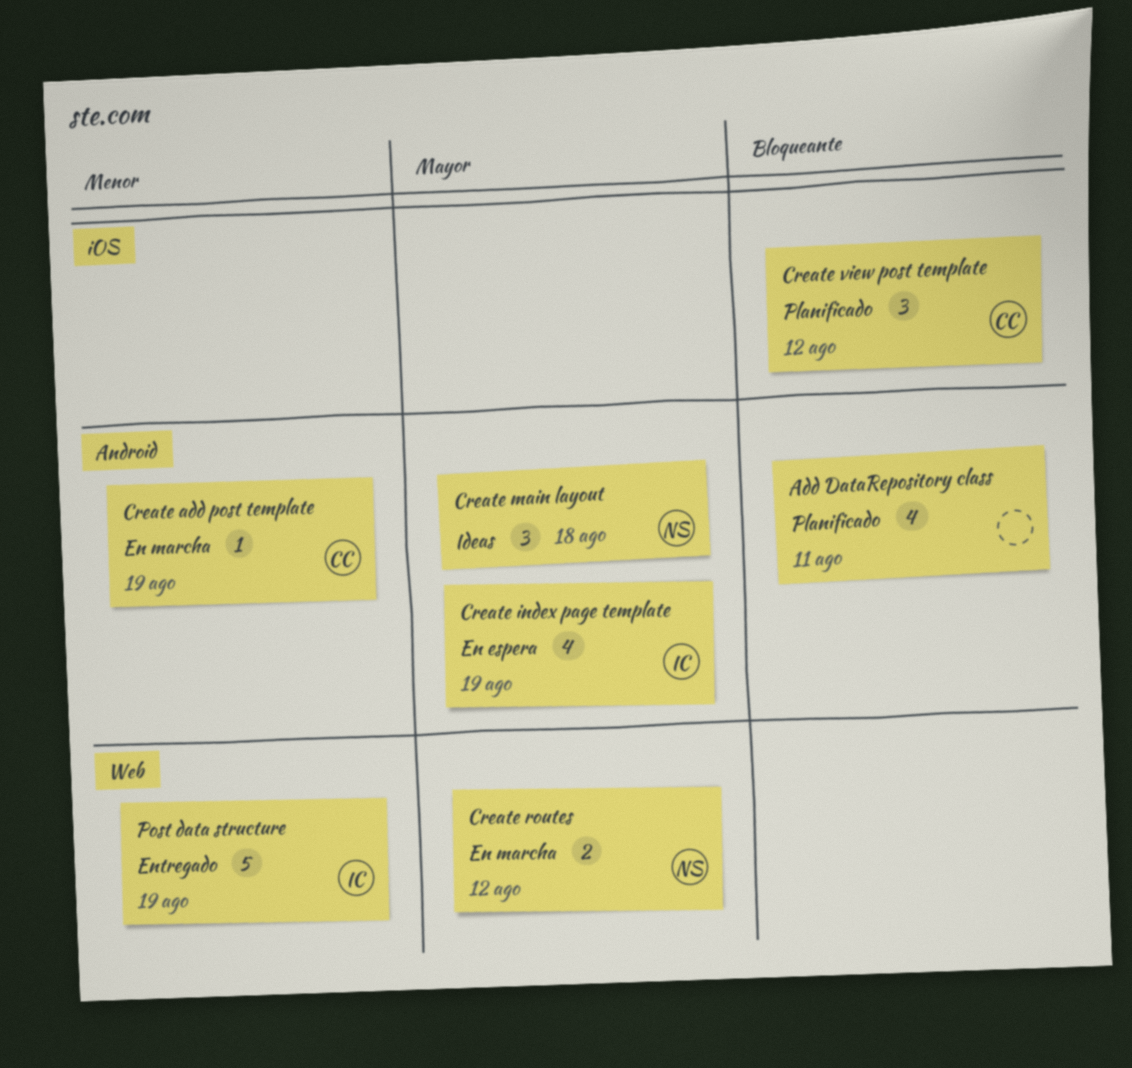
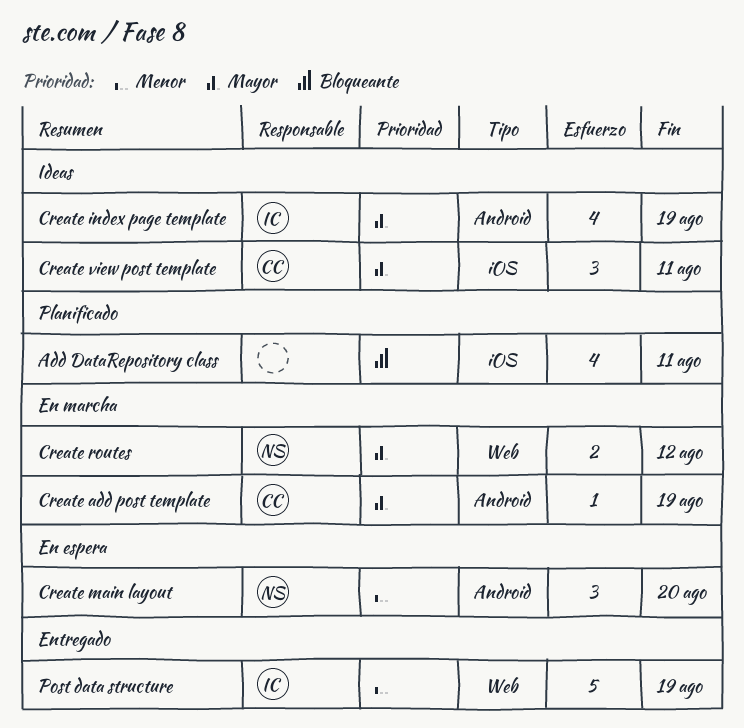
Add DataRepository class, label: Android -> iOS
Create add post template, priority: Menor -> Mayor
Create index page template, status: En espera -> Ideas
Create main layout, status: Ideas -> En espera
Create main layout, priority: Mayor -> Menor
Create main layout, due: Aug 18 -> Aug 20
Create view post template, status: Planificado -> Ideas
Create view post template, priority: Bloqueante -> Mayor
Create view post template, due: Aug 12 -> Aug 11

